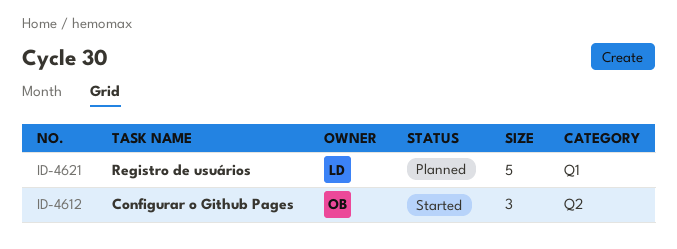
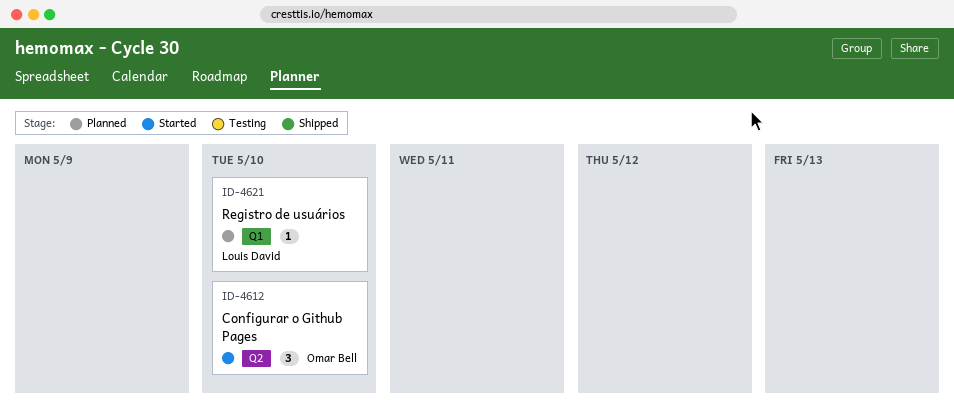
ID-4621, estimate: 5 -> 1

